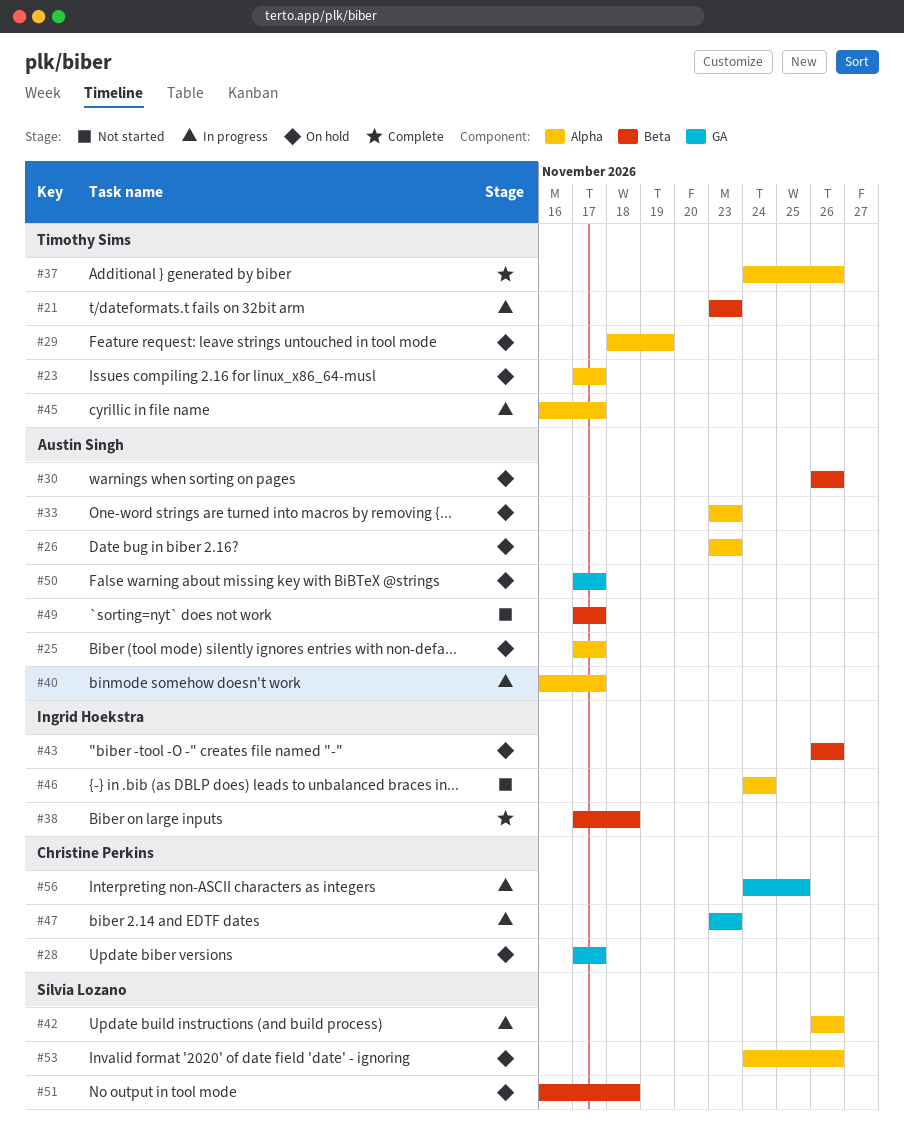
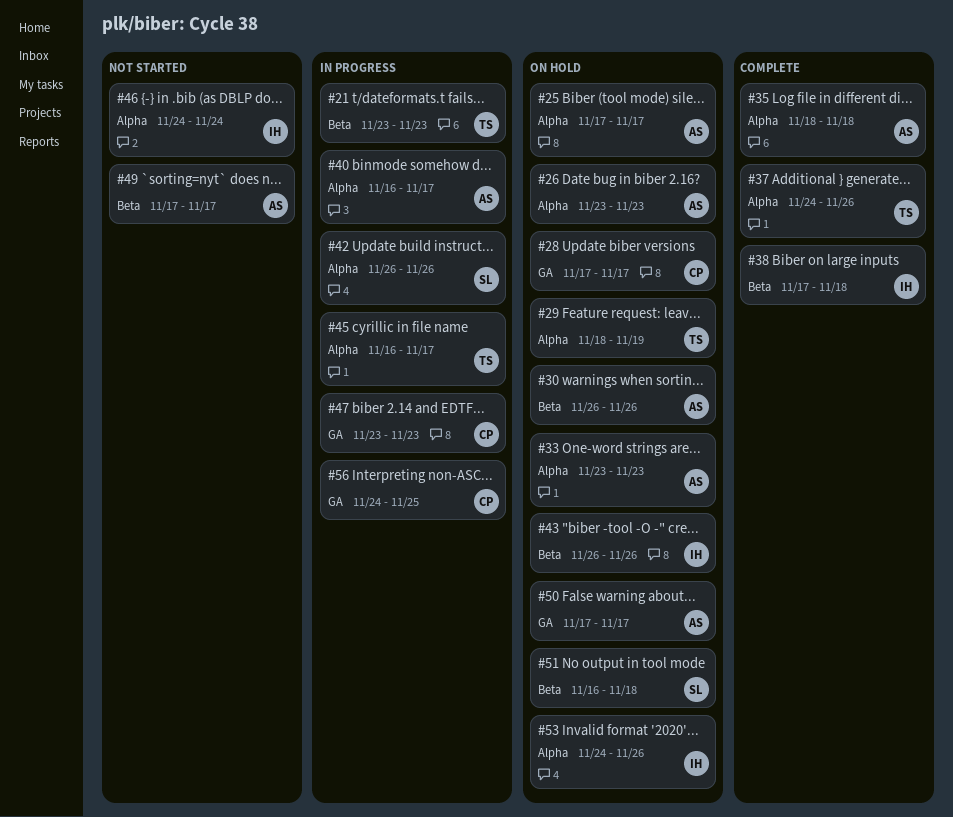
#23: present -> none
#35: none -> present
#53, owner: Silvia Lozano -> Ingrid Hoekstra

